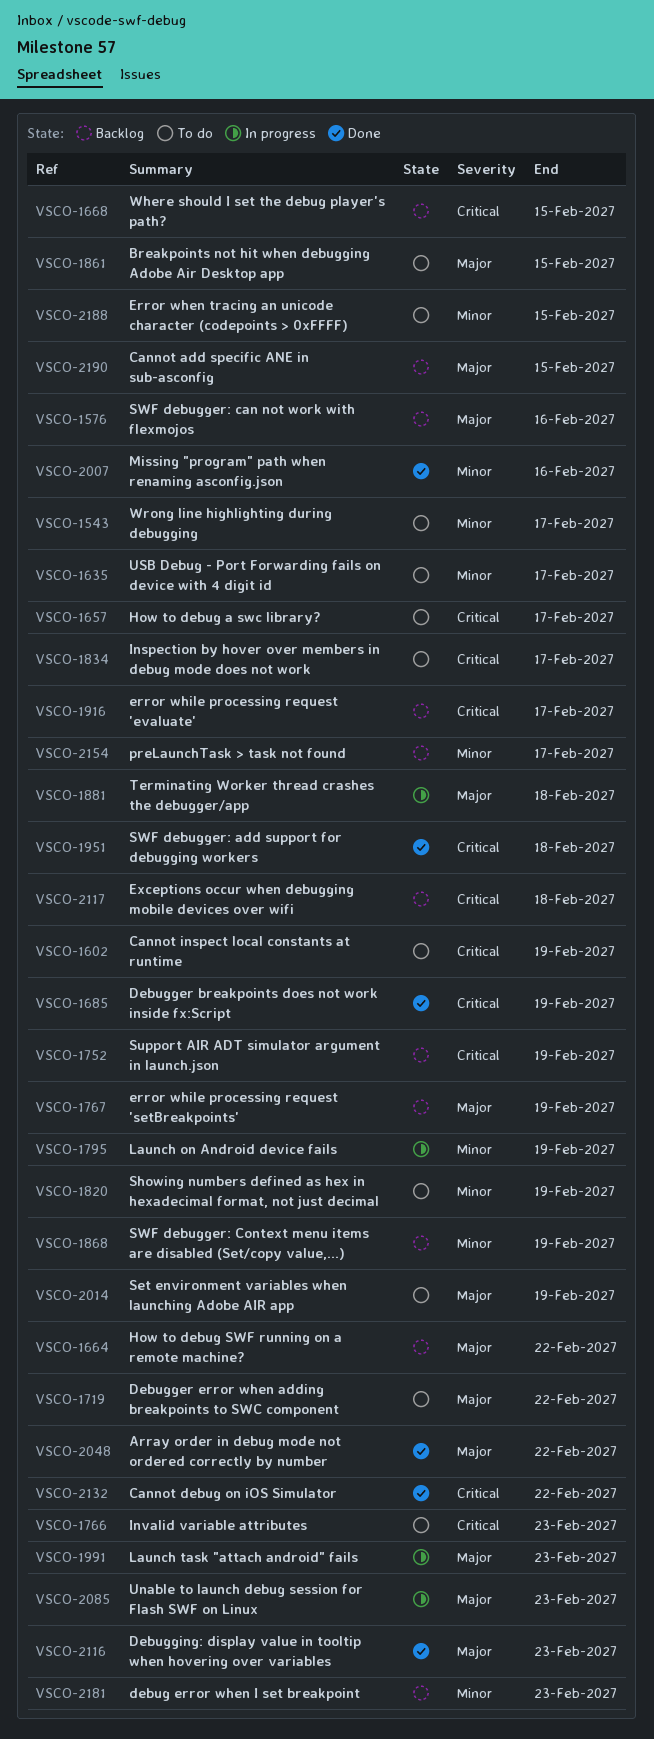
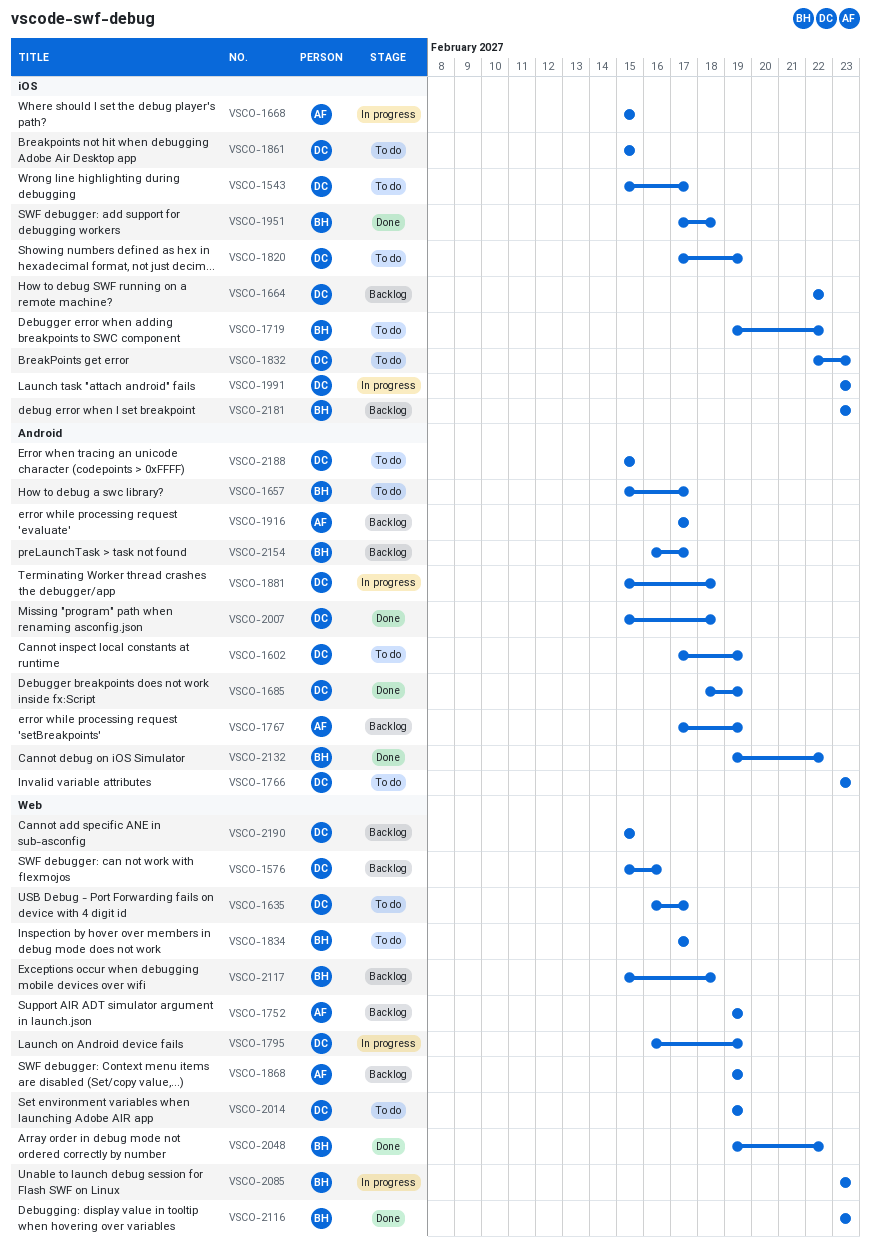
VSCO-1668, status: Backlog -> In progress
VSCO-1832: none -> present
VSCO-2007, due: Feb 16 -> Feb 18

